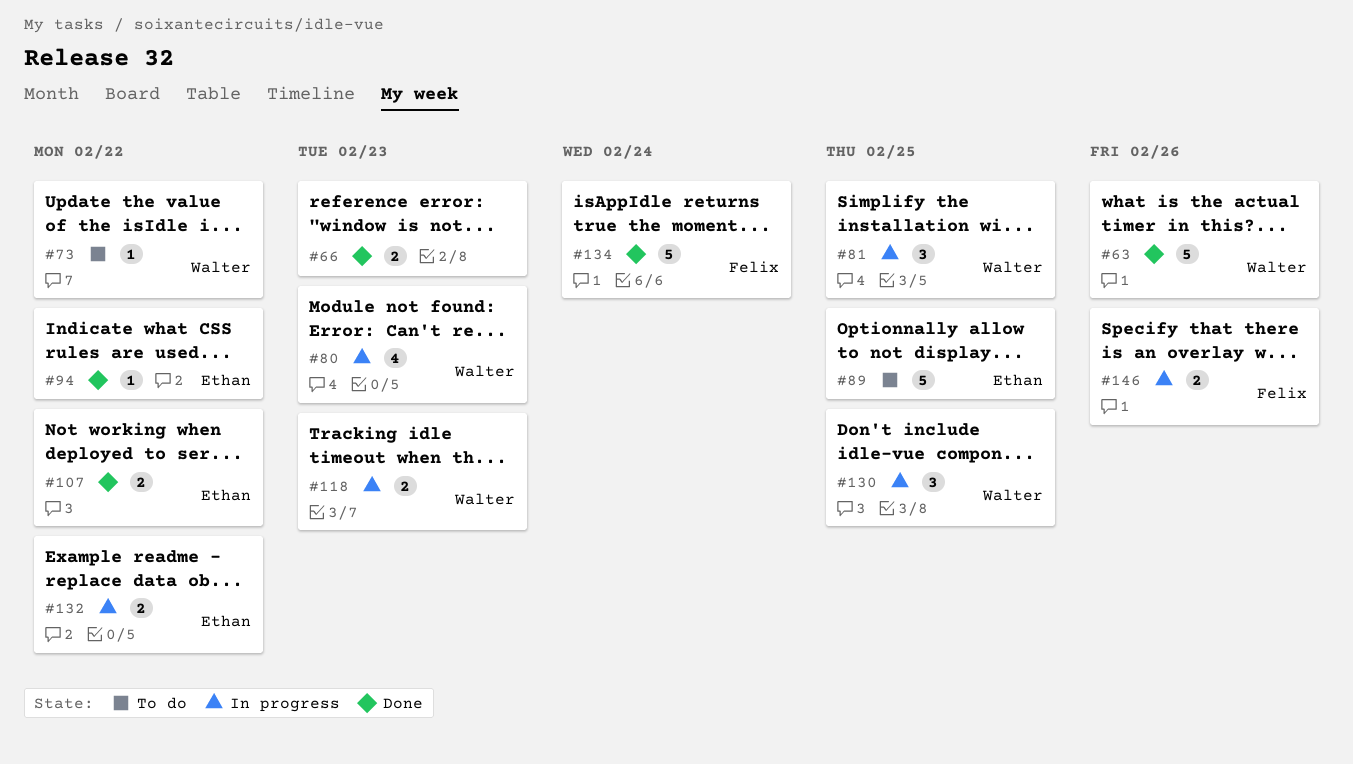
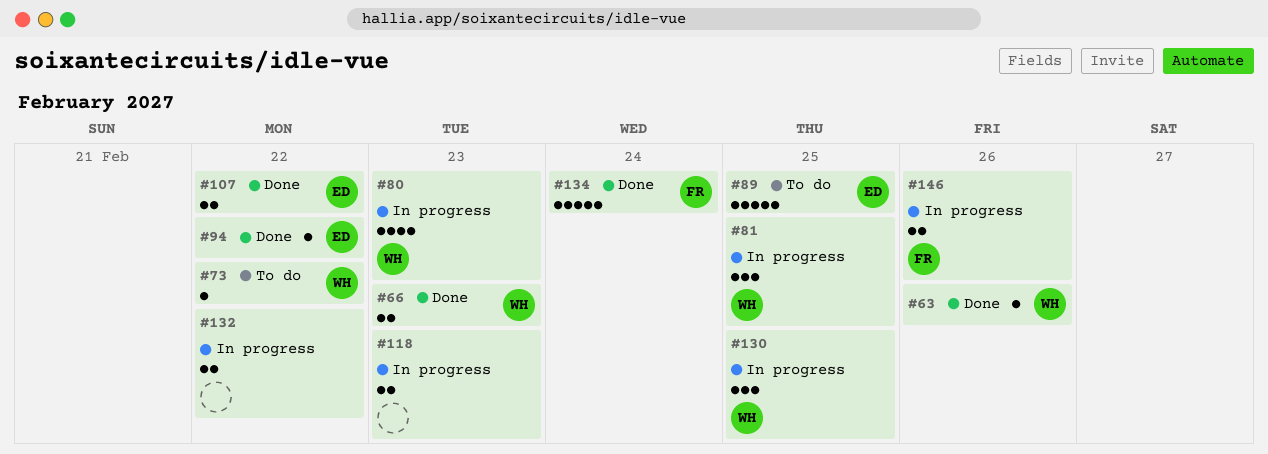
#63, estimate: 5 -> 1
#66, owner: none -> Walter
#118, owner: Walter -> none
#132, owner: Ethan -> none

